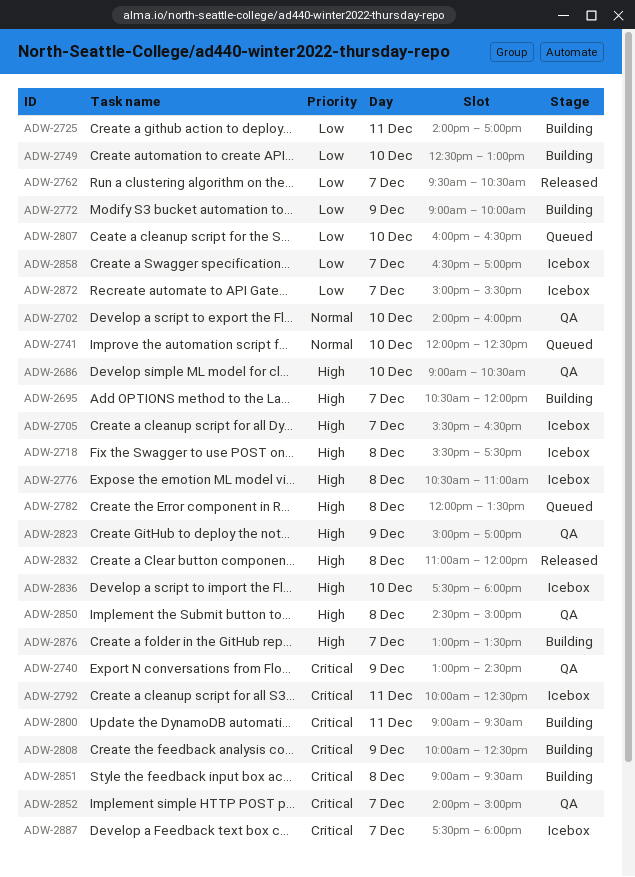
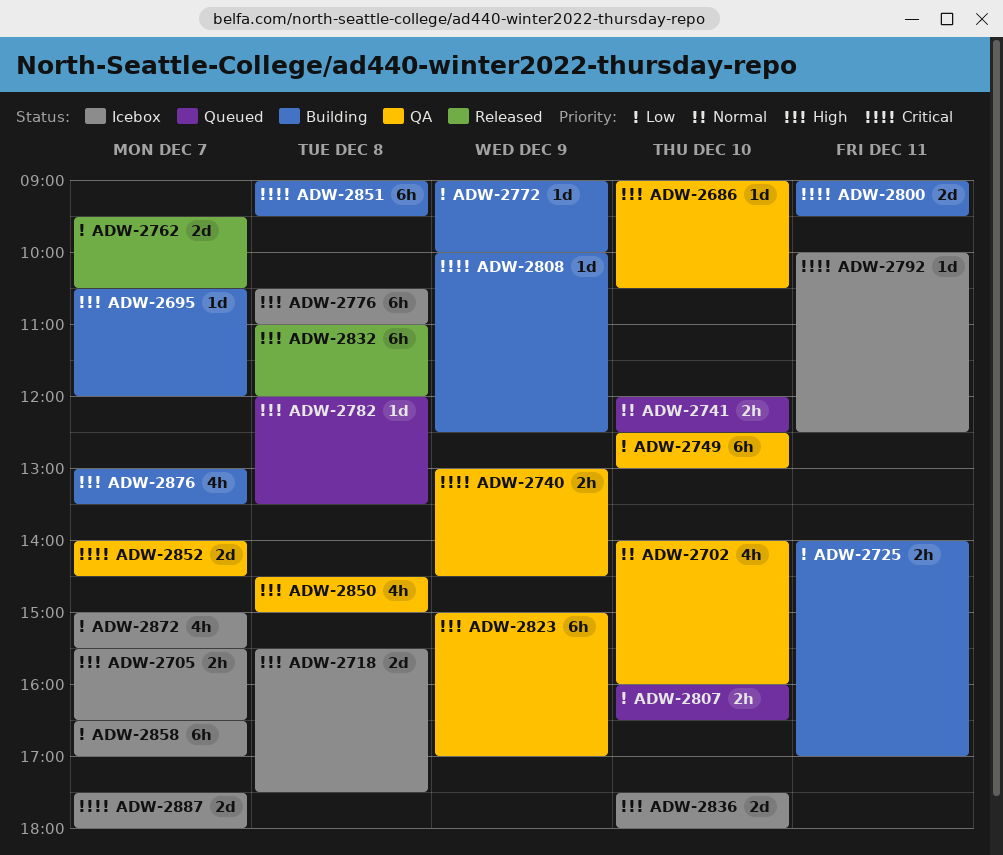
ADW-2749, status: Building -> QA
ADW-2852, ends: 15:00 -> 14:30

